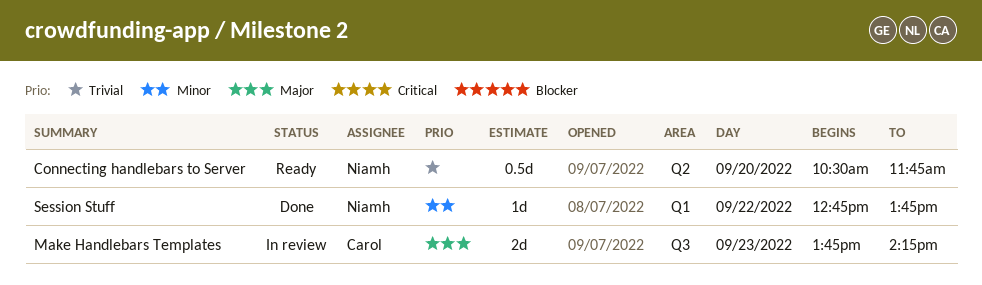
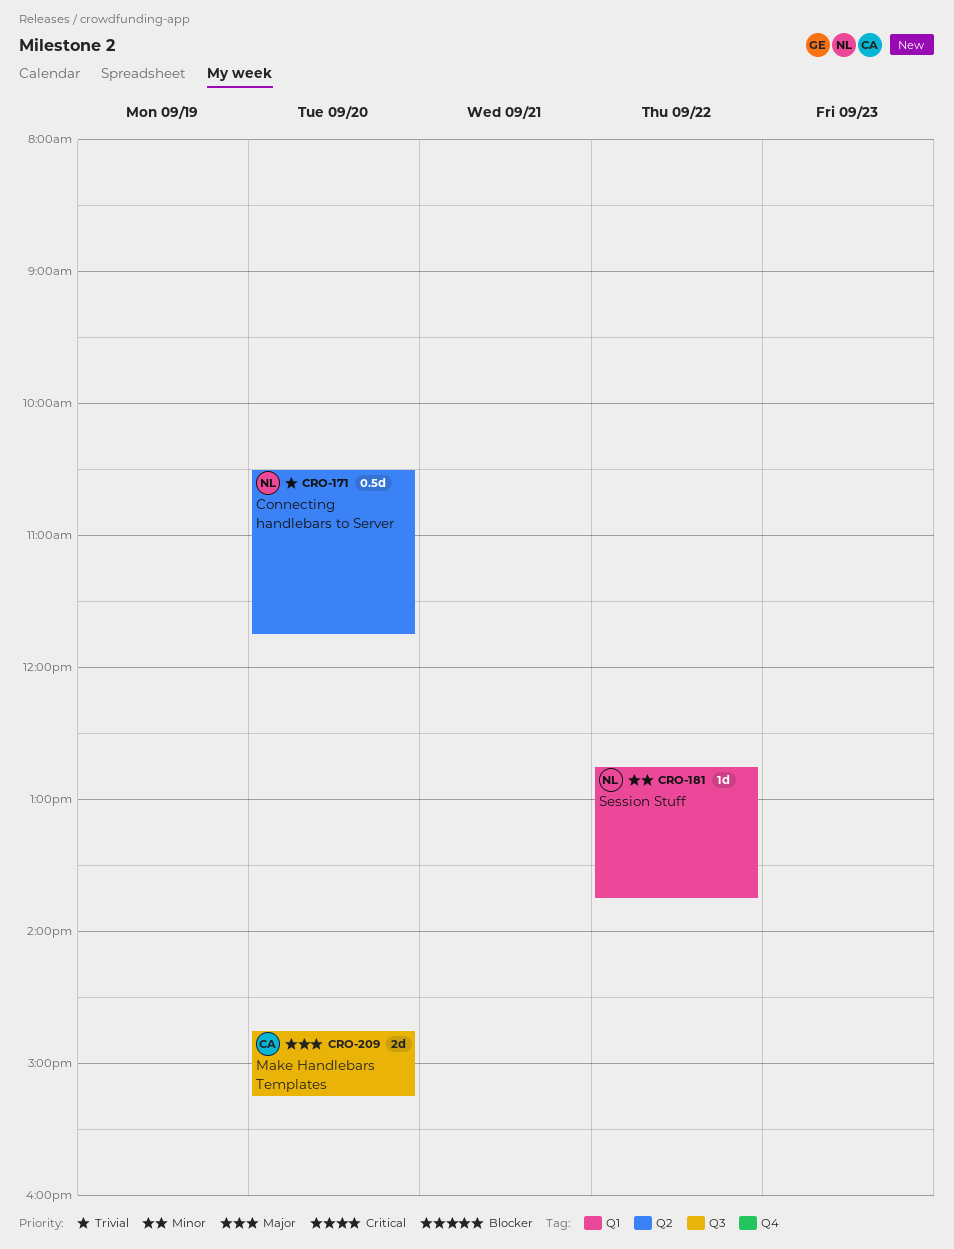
Make Handlebars Templates, day: Sep 23 -> Sep 20
Make Handlebars Templates, begins: 13:45 -> 14:45
Make Handlebars Templates, ends: 14:15 -> 15:15

